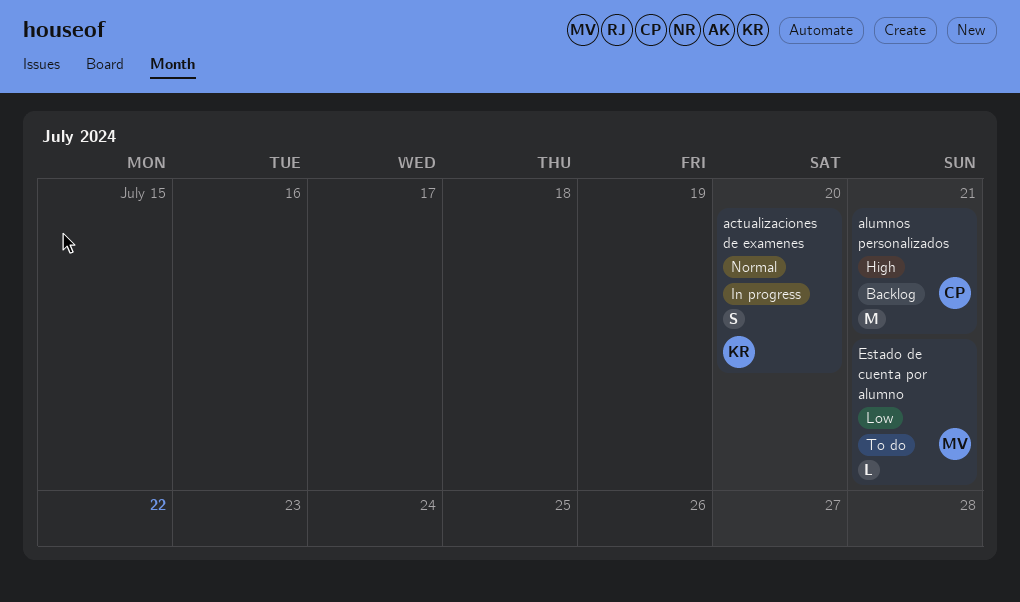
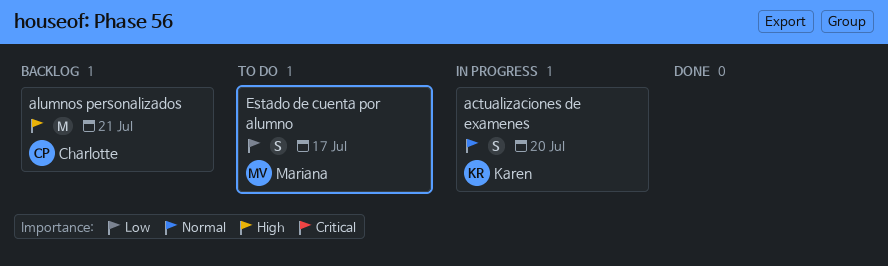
Estado de cuenta por alumno, estimate: L -> S
Estado de cuenta por alumno, due: Jul 21 -> Jul 17

